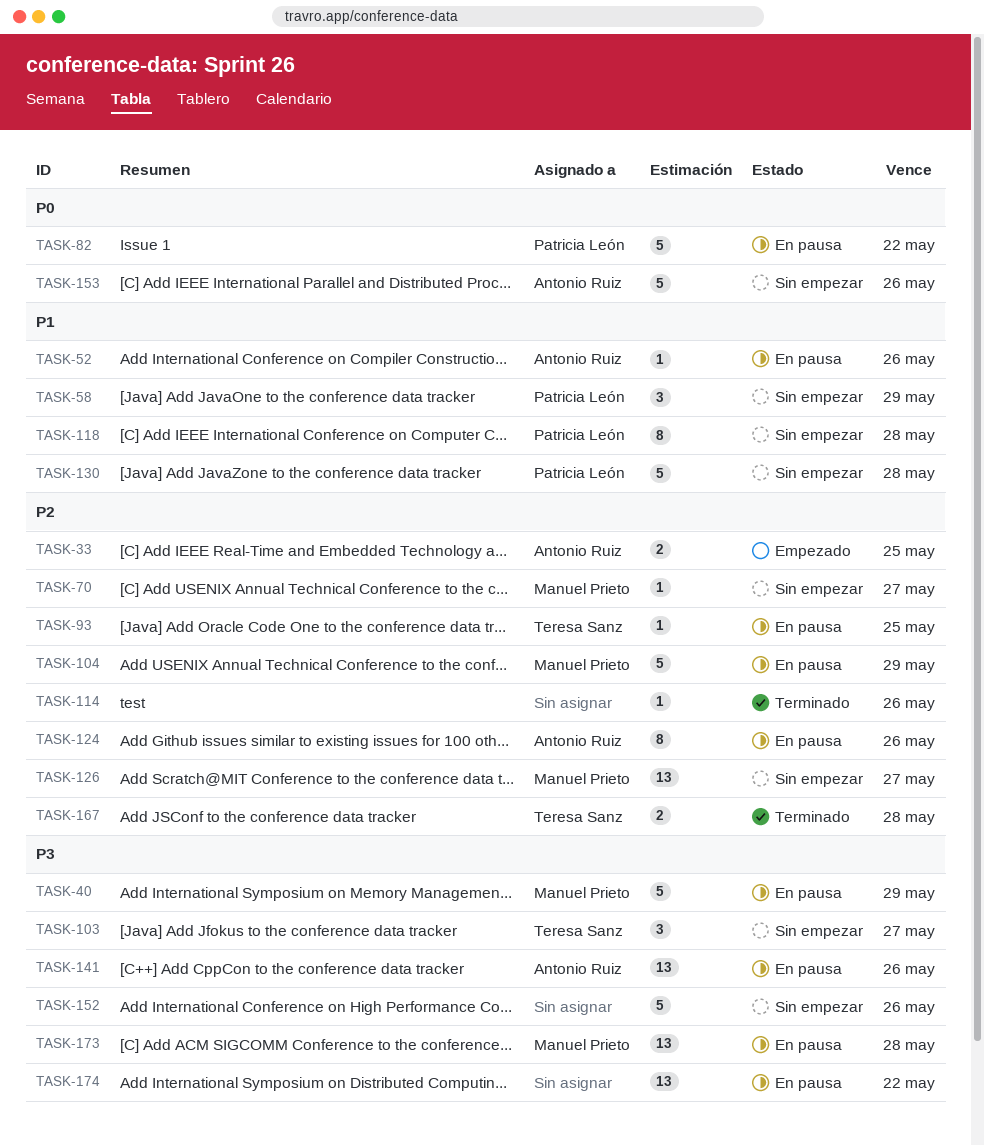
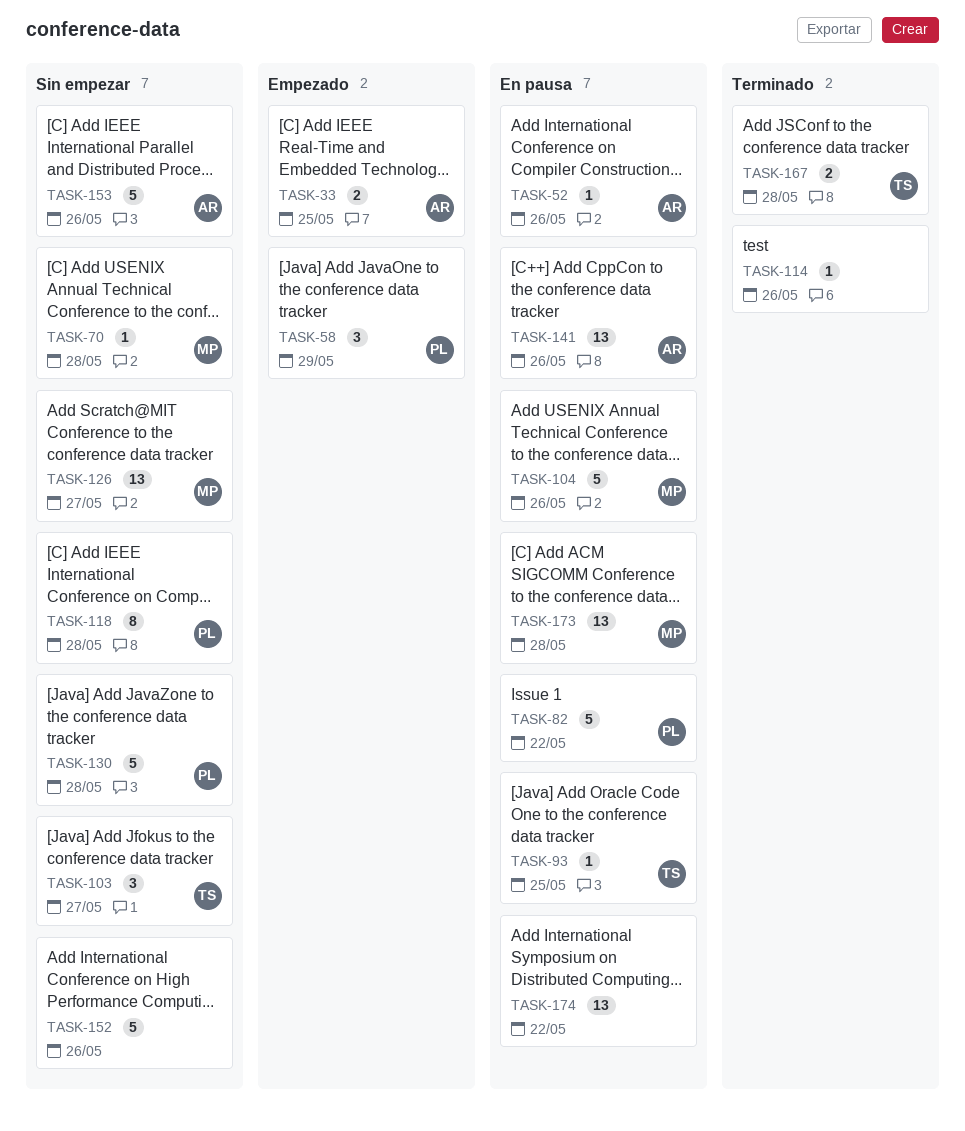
TASK-40: present -> none
TASK-58, status: Sin empezar -> Empezado
TASK-70, due: May 27 -> May 28
TASK-104, due: May 29 -> May 26
TASK-124: present -> none

